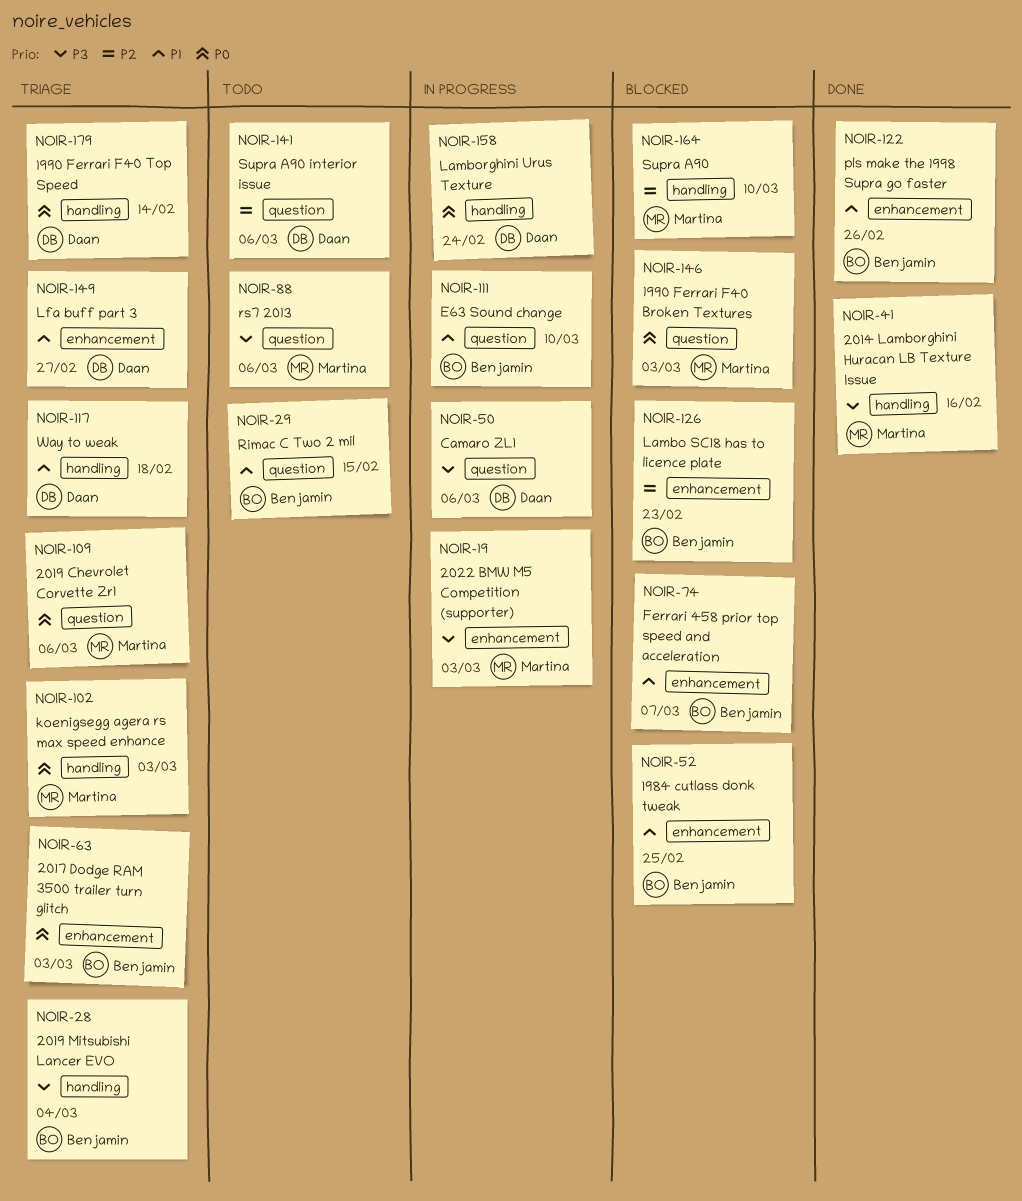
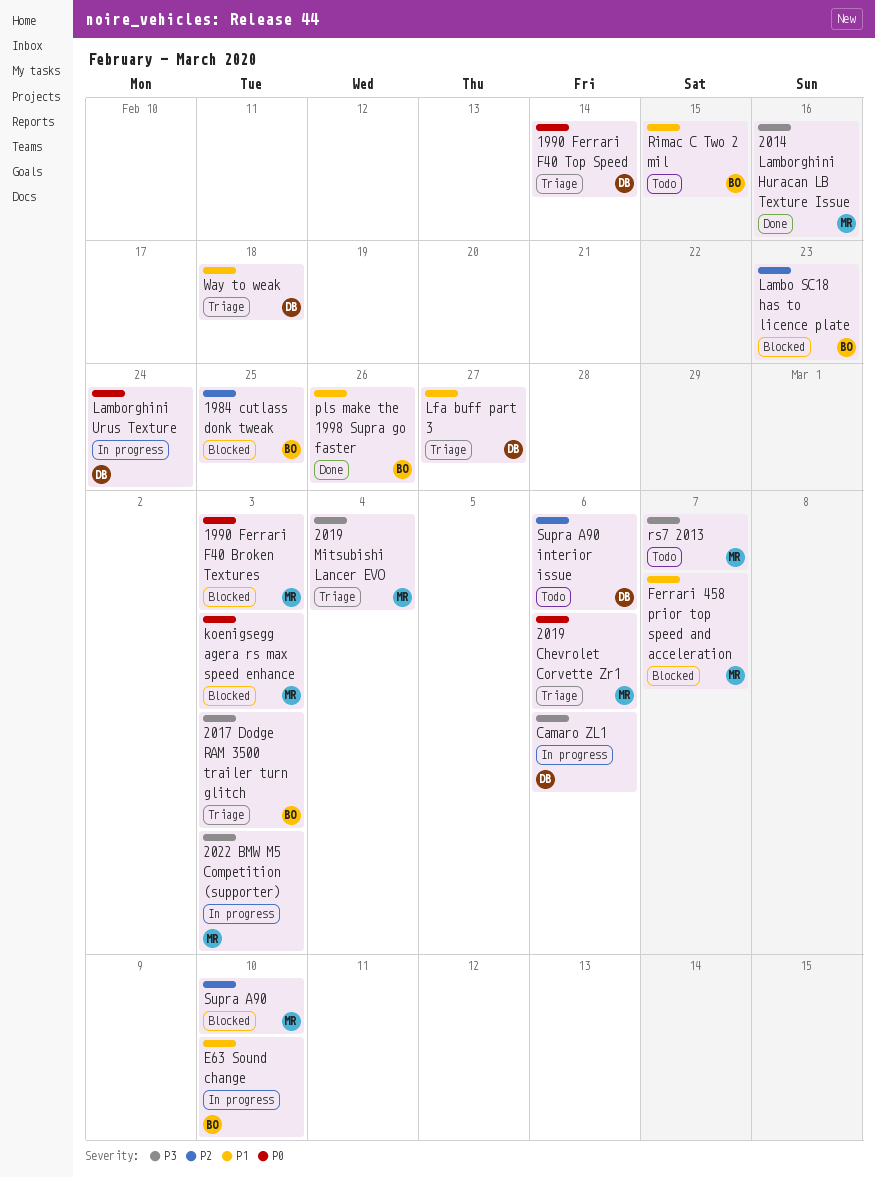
1984 cutlass donk tweak, priority: P1 -> P2
2017 Dodge RAM 3500 trailer turn glitch, priority: P0 -> P3
2019 Mitsubishi Lancer EVO, owner: Benjamin -> Martina
Ferrari 458 prior top speed and acceleration, owner: Benjamin -> Martina
koenigsegg agera rs max speed enhance, status: Triage -> Blocked
rs7 2013, due: Mar 6 -> Mar 7

